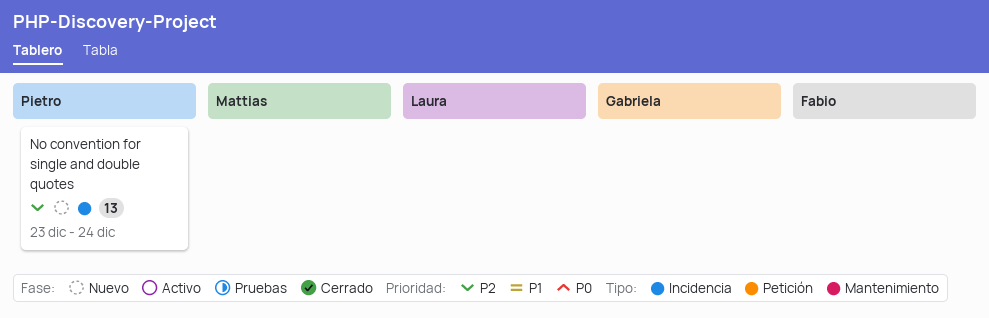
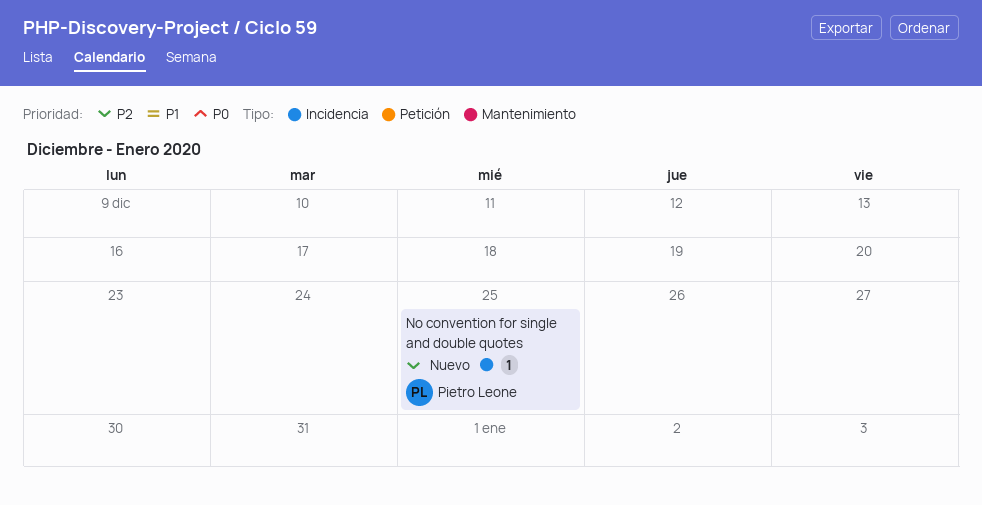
No convention for single and double quotes, estimate: 13 -> 1
No convention for single and double quotes, due: Dec 24 -> Dec 25

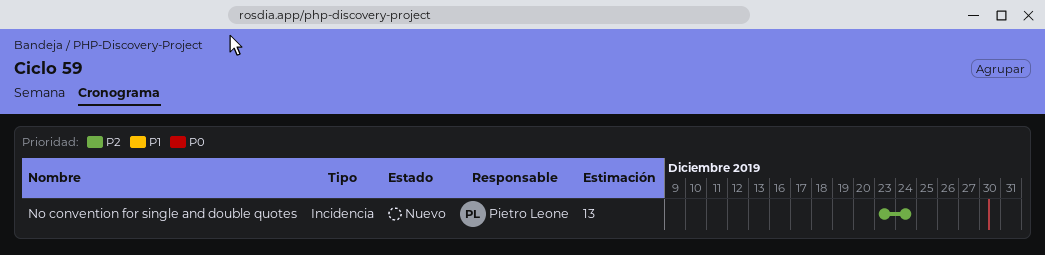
No convention for single and double quotes, estimate: 1 -> 13
No convention for single and double quotes, due: Dec 25 -> Dec 24

